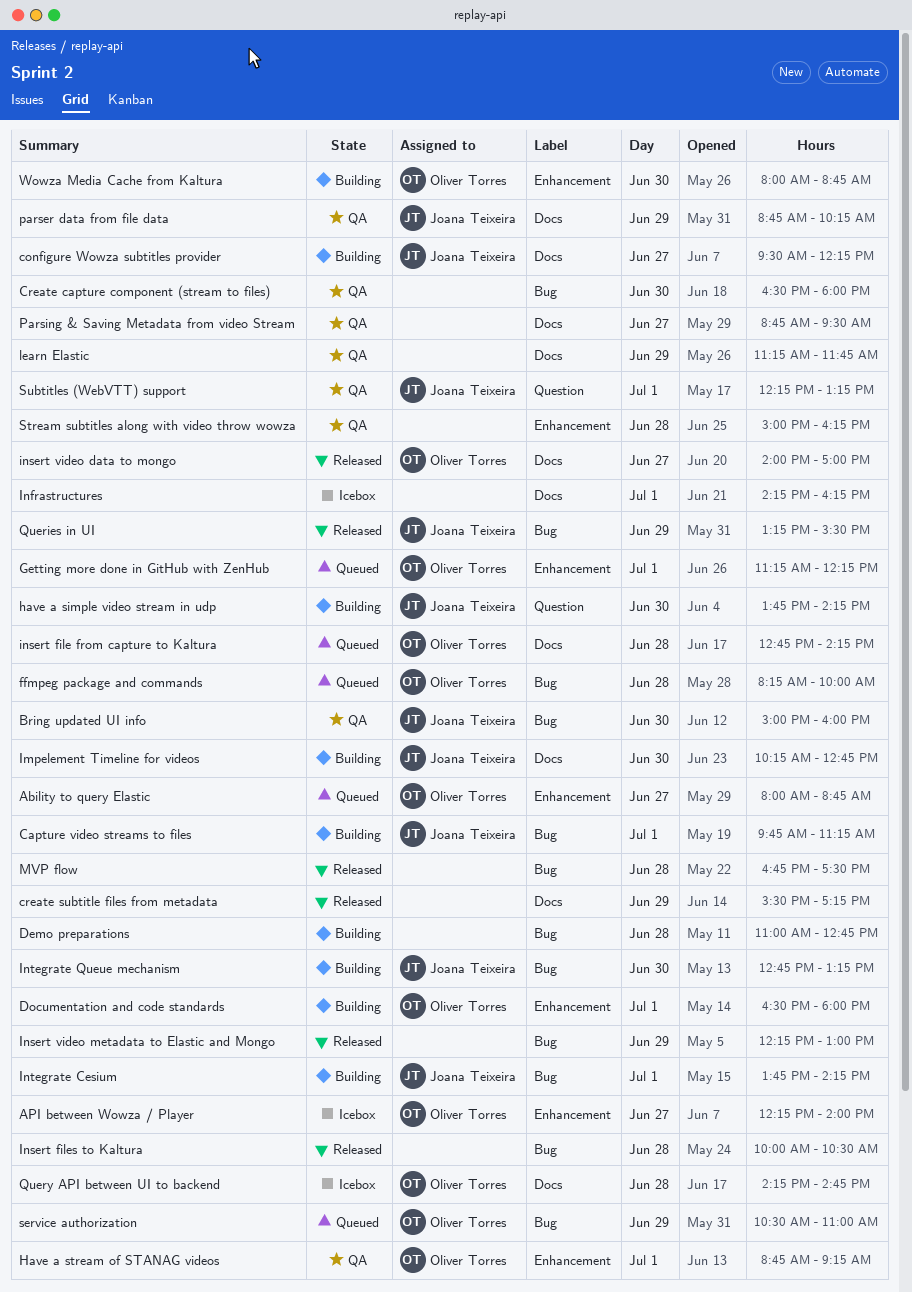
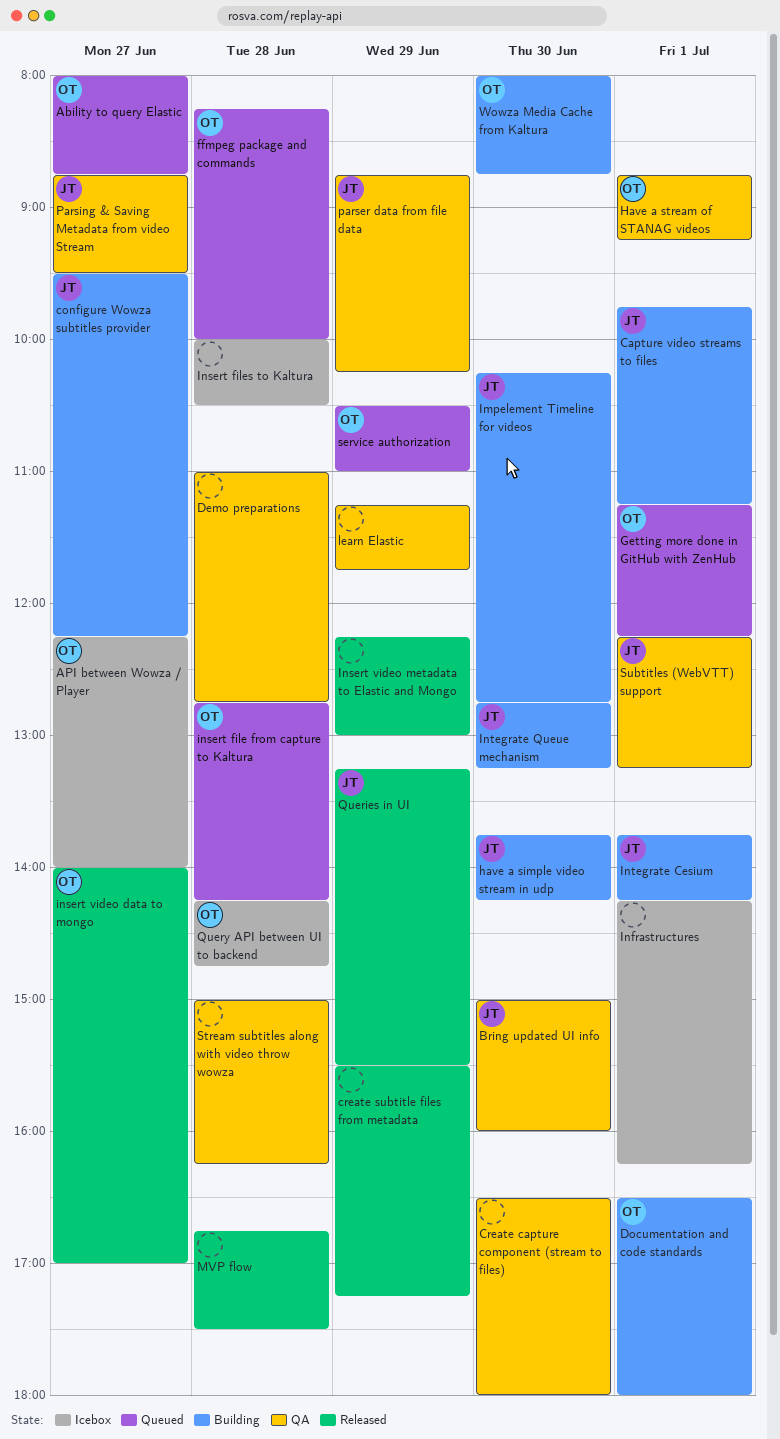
Demo preparations, status: Building -> QA
Insert files to Kaltura, status: Released -> Icebox
Parsing & Saving Metadata from video Stream, owner: none -> Joana Teixeira

